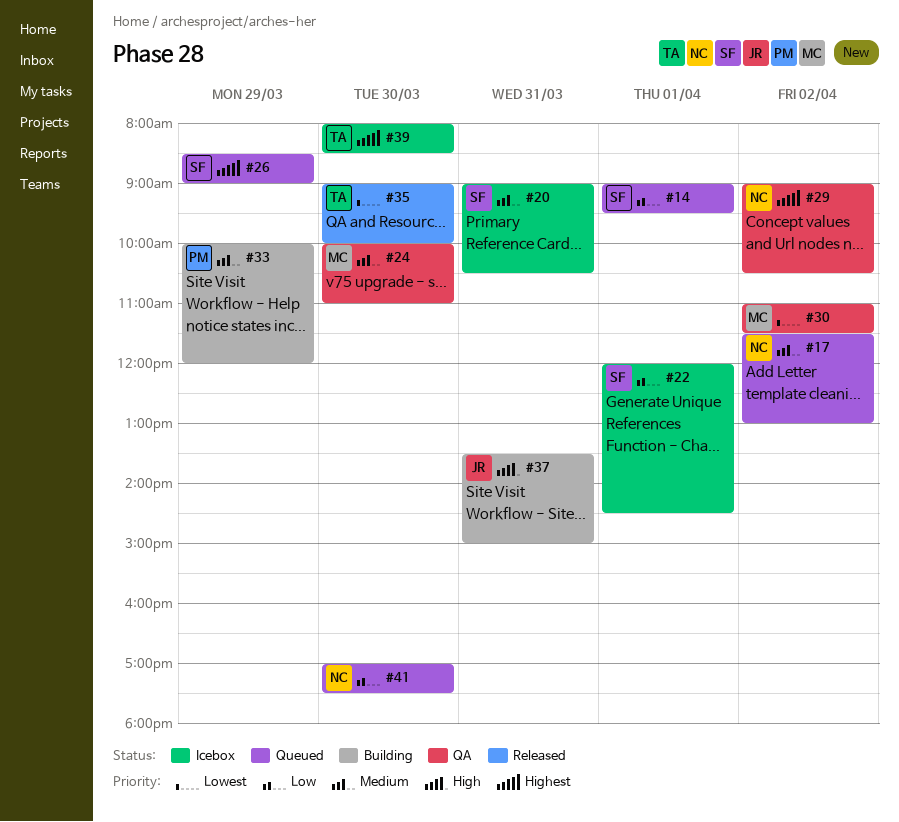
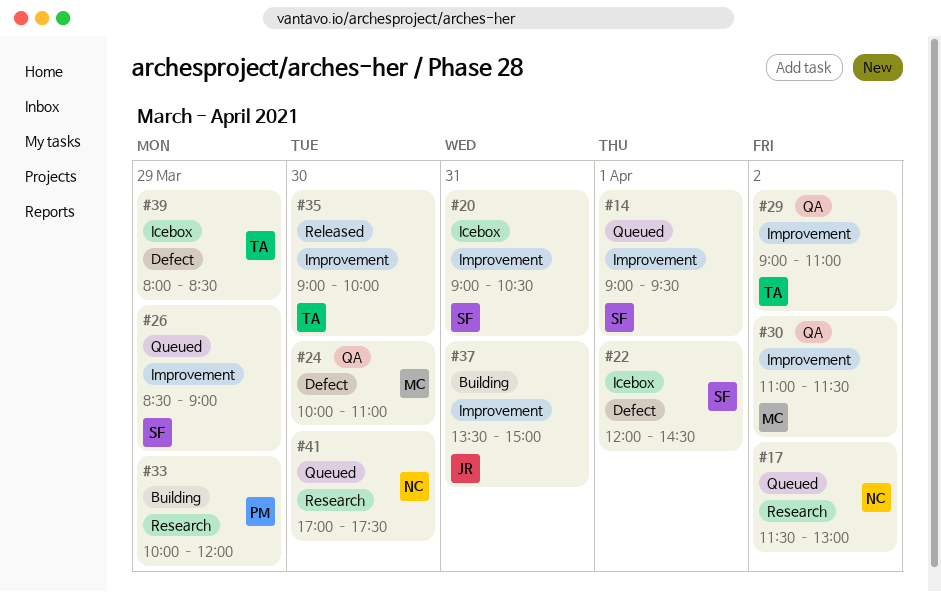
#29, owner: NC -> TA
#29, ends: 10:30 -> 11:00
#39, day: Mar 30 -> Mar 29

